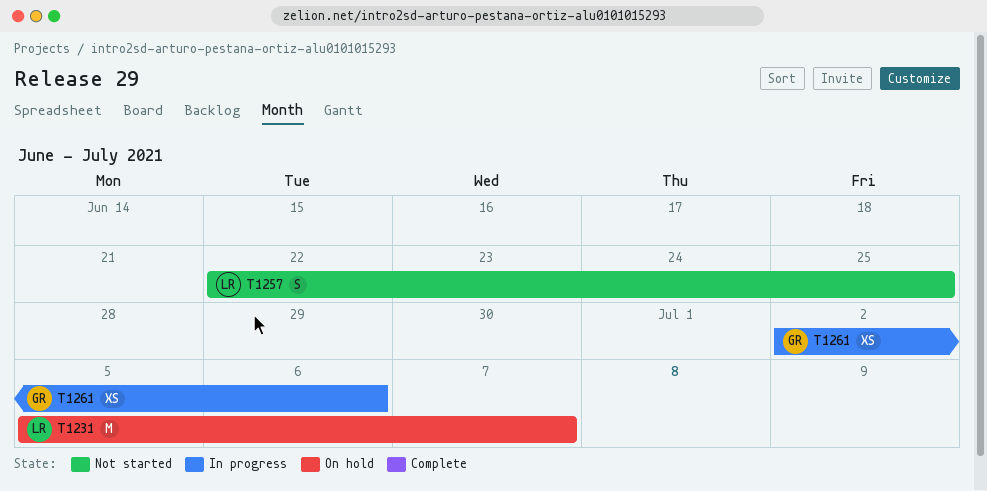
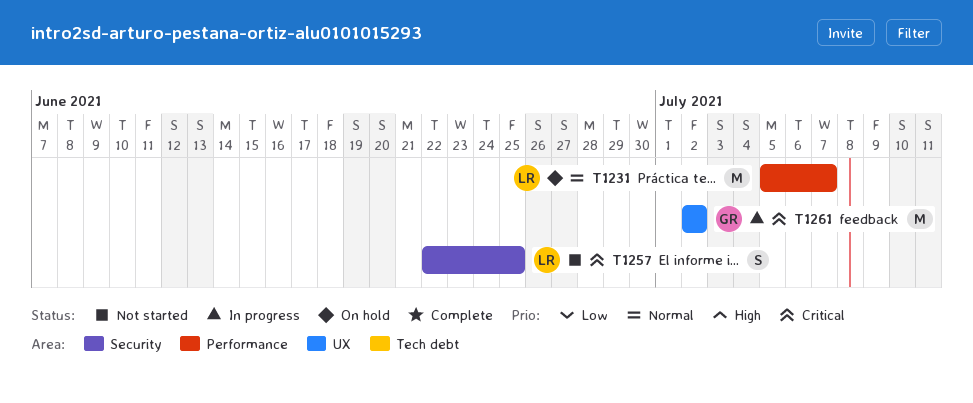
T1261, estimate: XS -> M
T1261, due: Jul 6 -> Jul 2

